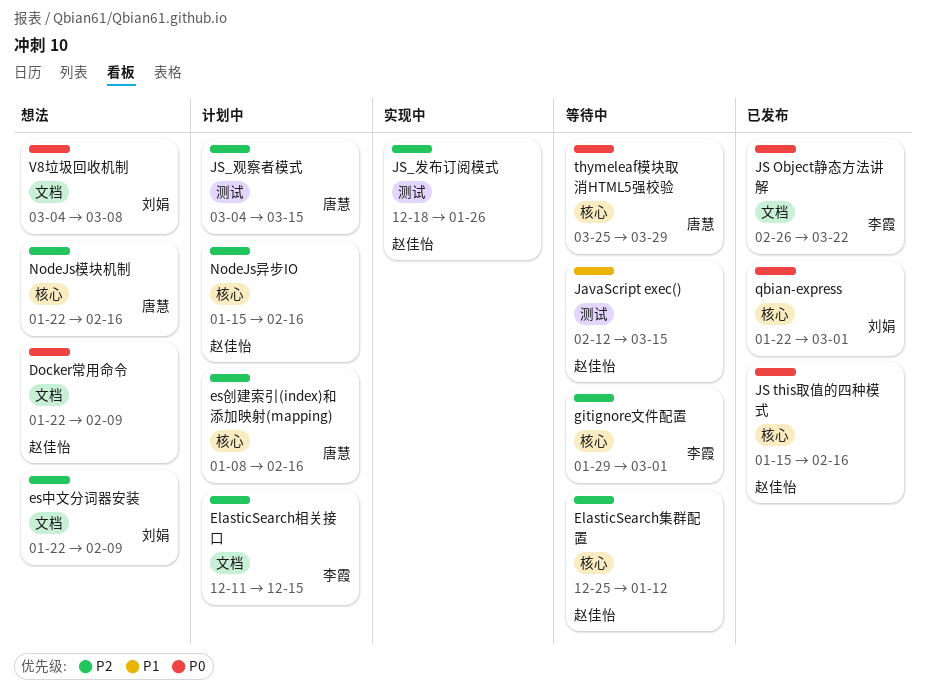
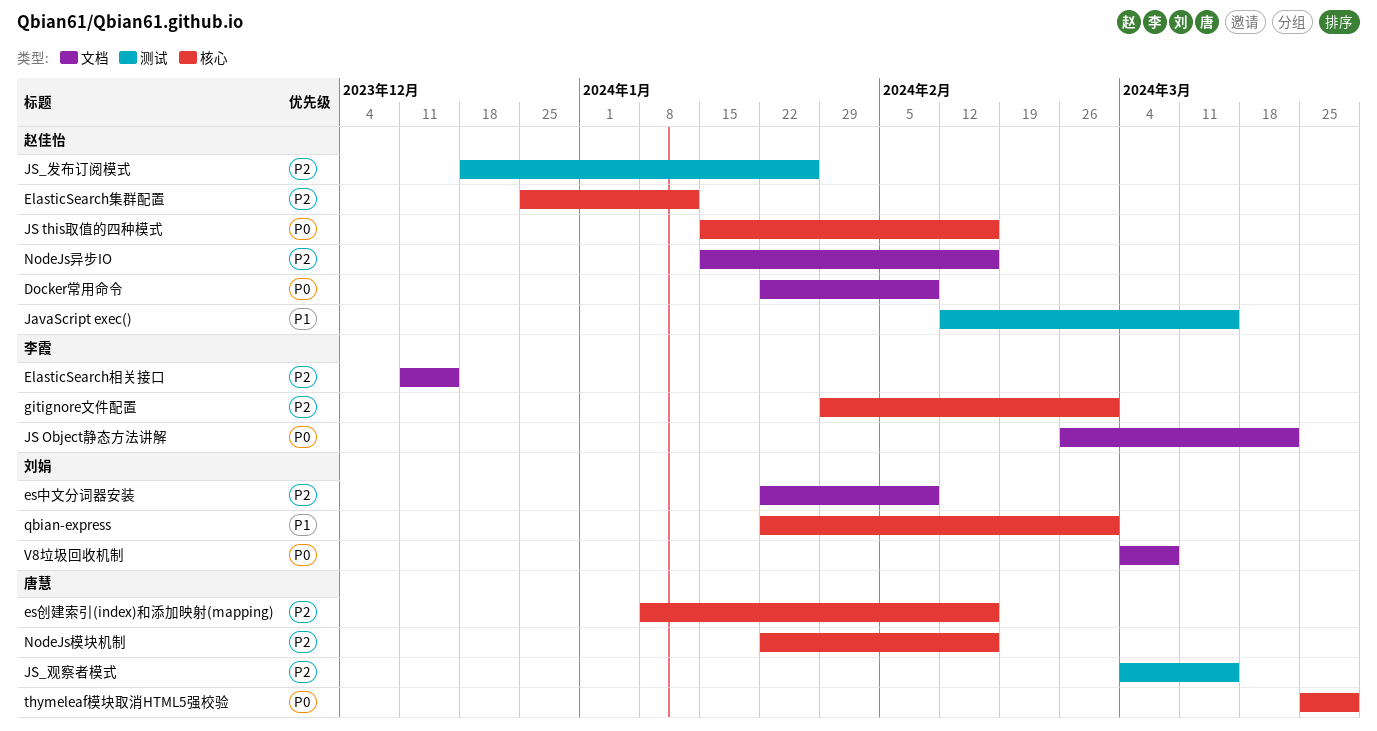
NodeJs异步IO, label: 核心 -> 文档
qbian-express, priority: P0 -> P1

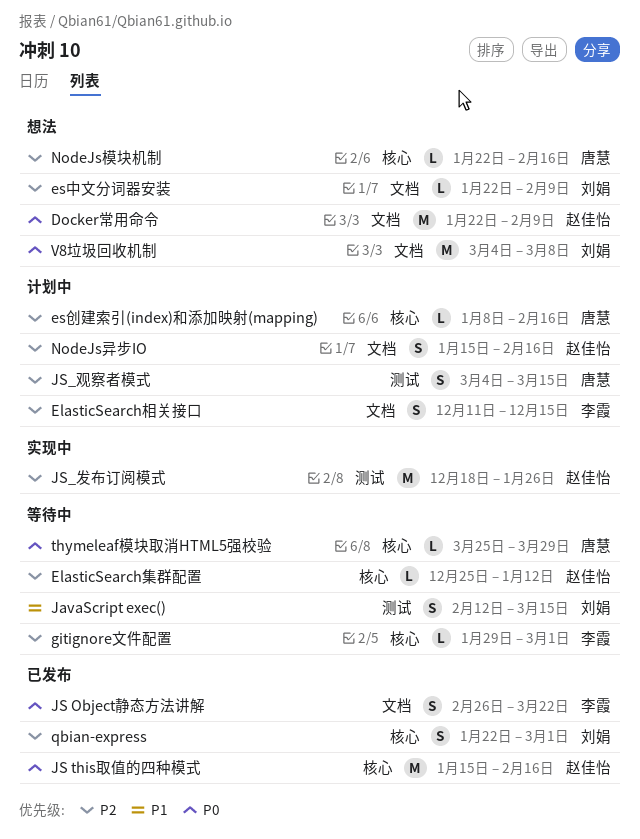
JavaScript exec(), owner: 赵佳怡 -> 刘娟
qbian-express, priority: P1 -> P2

